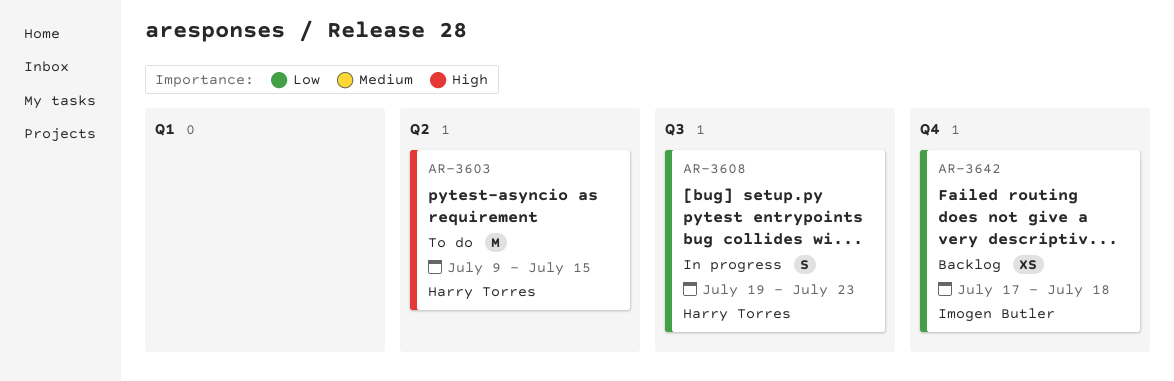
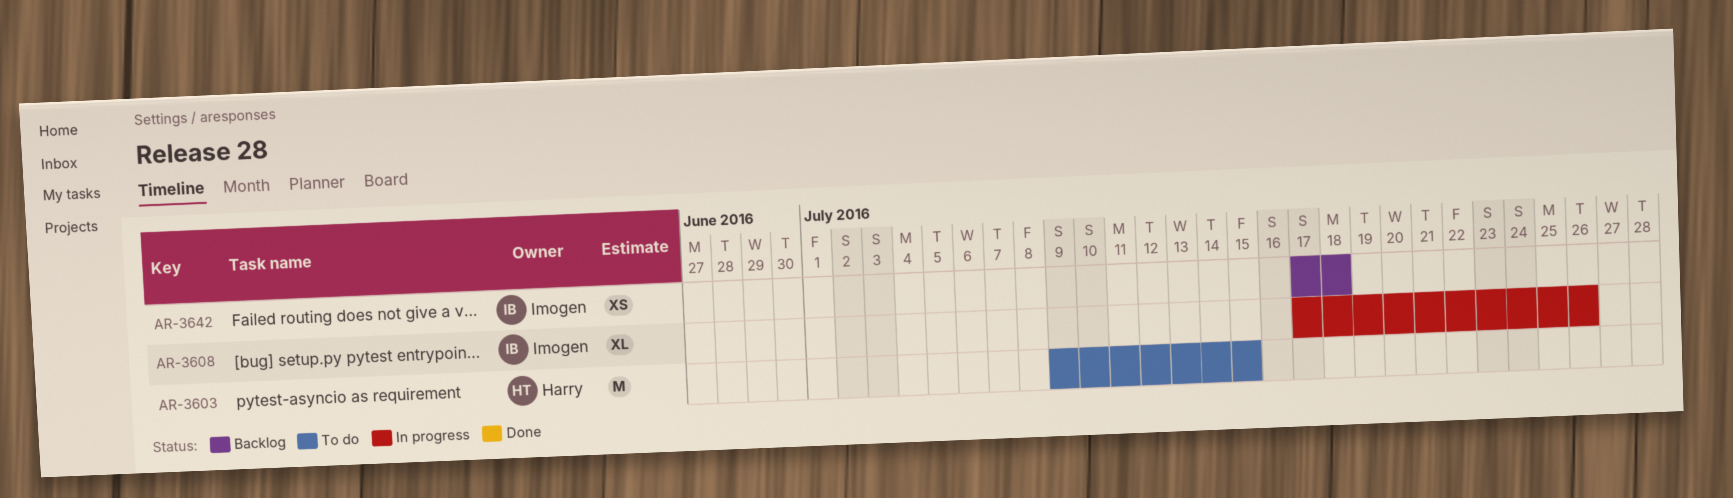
AR-3608, owner: Harry Torres -> Imogen Butler
AR-3608, estimate: S -> XL
AR-3608, start: Jul 19 -> Jul 17
AR-3608, due: Jul 23 -> Jul 26

